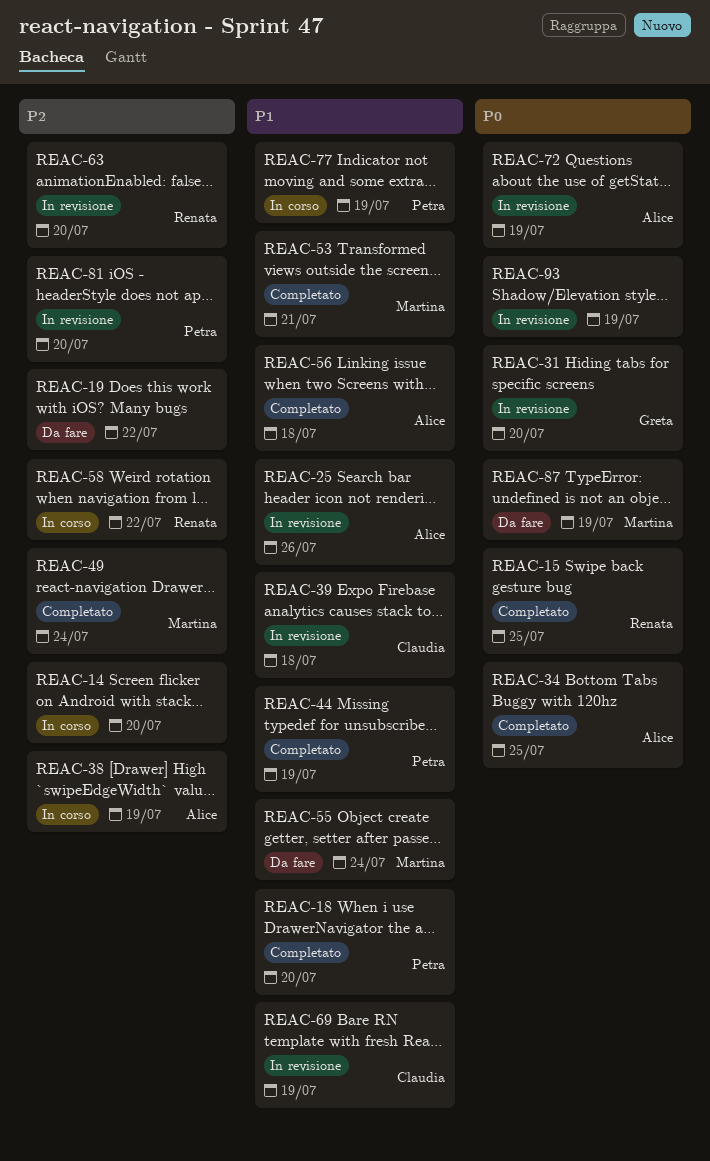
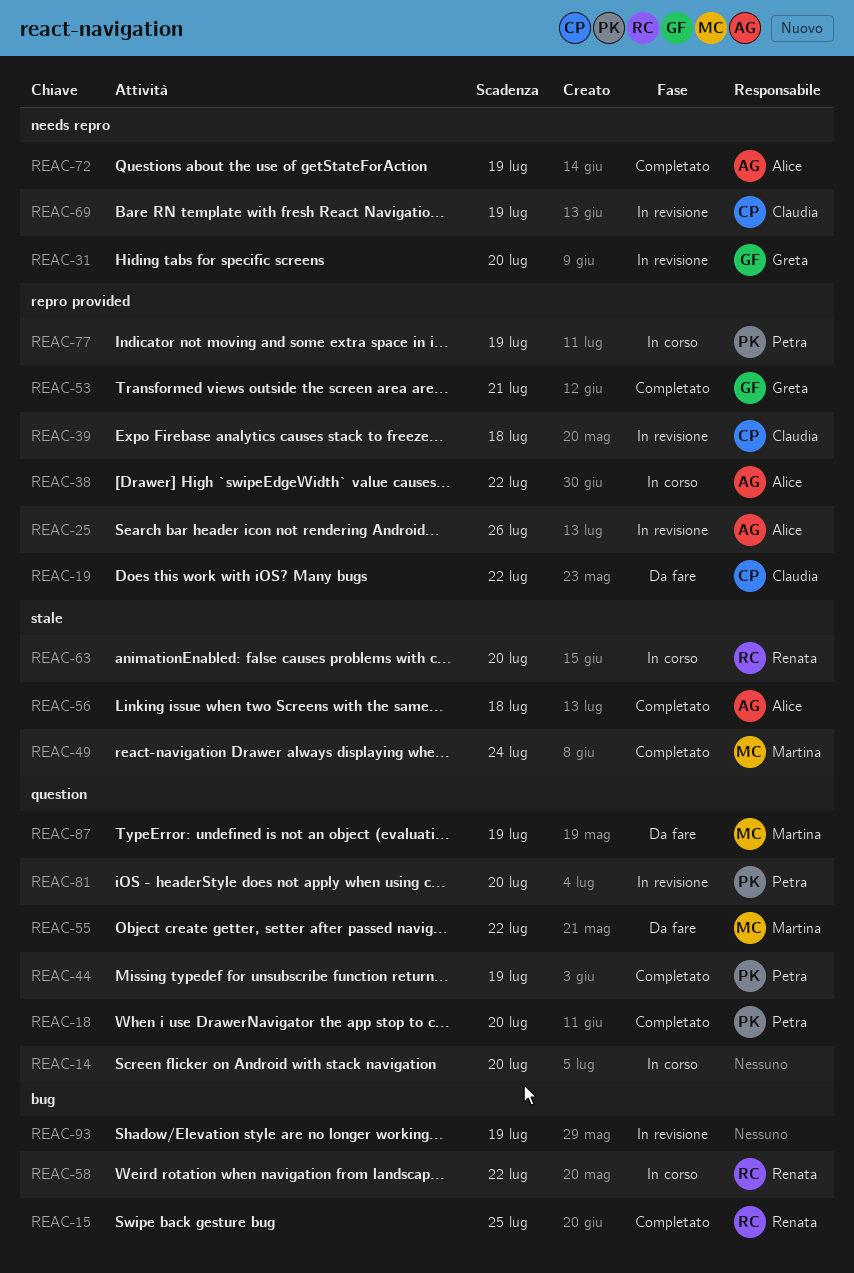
REAC-19, owner: none -> Claudia
REAC-34: present -> none
REAC-38, due: Jul 19 -> Jul 22
REAC-53, owner: Martina -> Greta
REAC-55, due: Jul 24 -> Jul 22
REAC-63, status: In revisione -> In corso
REAC-72, status: In revisione -> Completato

